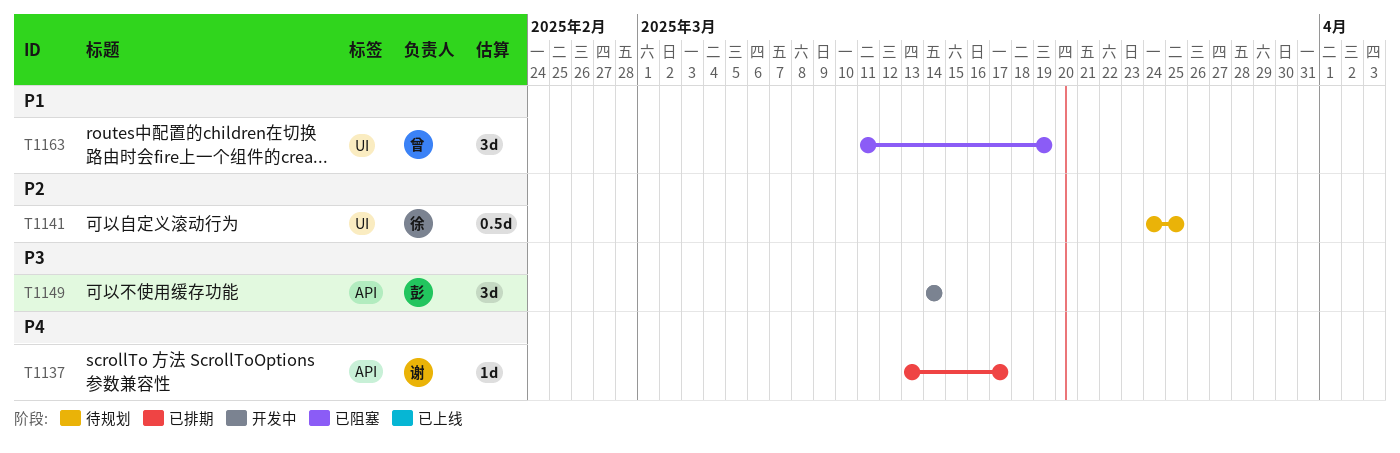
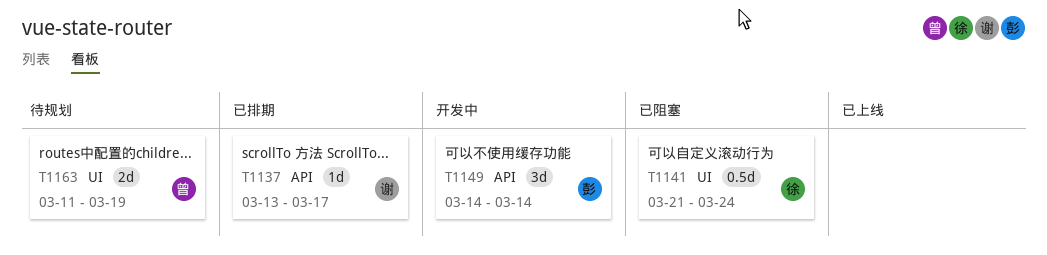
T1141, status: 待规划 -> 已阻塞
T1141, start: Mar 24 -> Mar 21
T1141, due: Mar 25 -> Mar 24
T1163, status: 已阻塞 -> 待规划
T1163, estimate: 3d -> 2d

